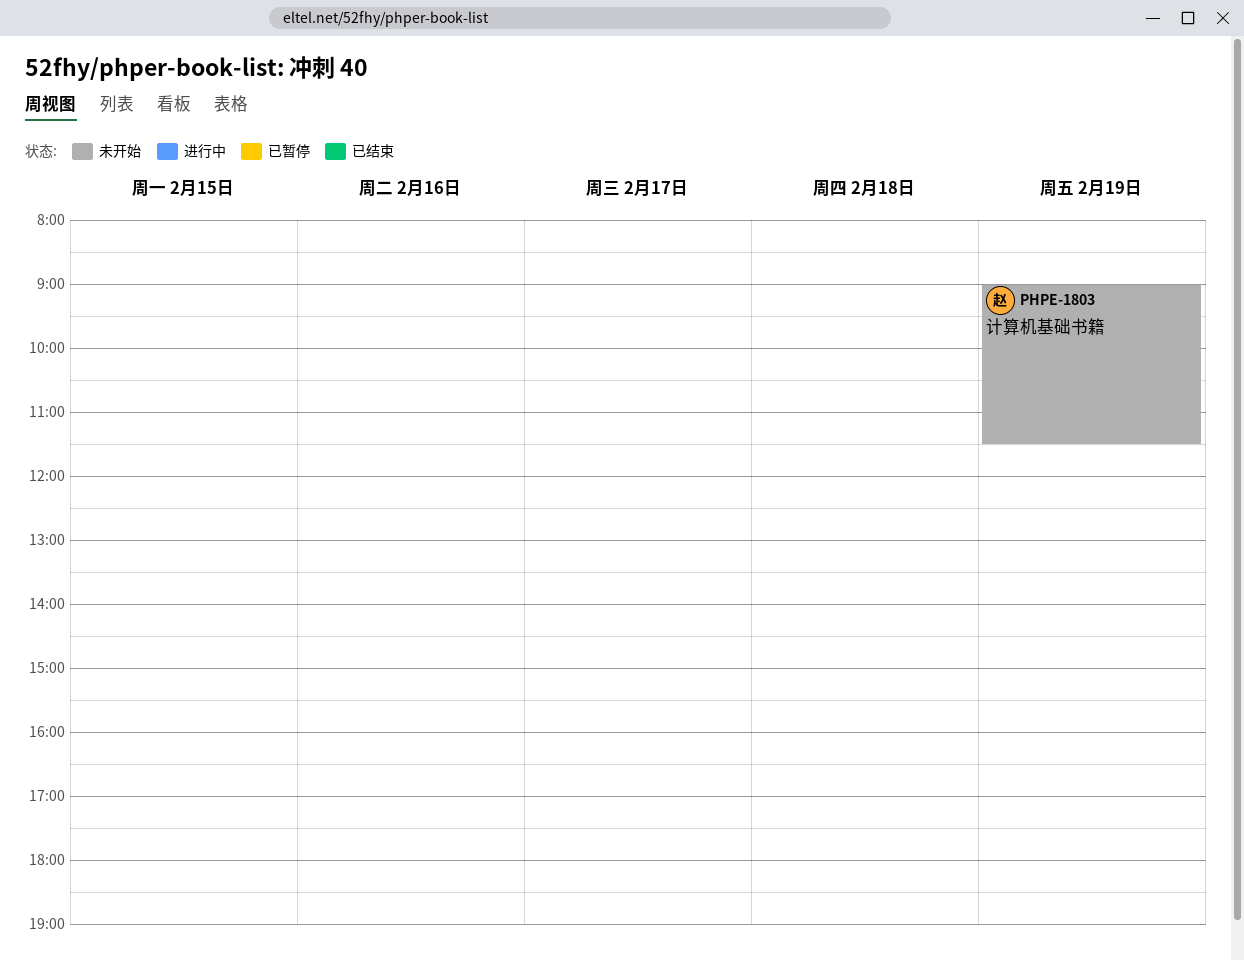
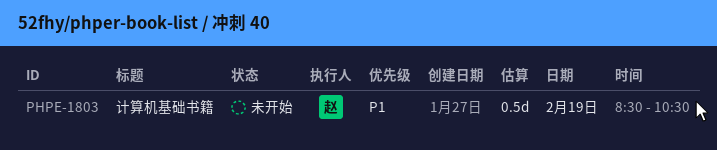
PHPE-1803, begins: 09:00 -> 08:30
PHPE-1803, ends: 11:30 -> 10:30

